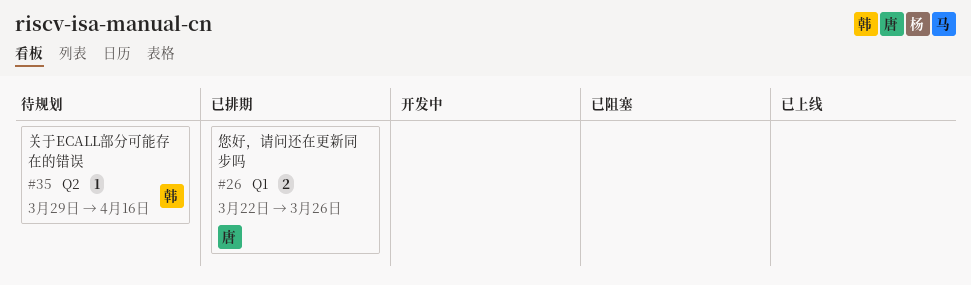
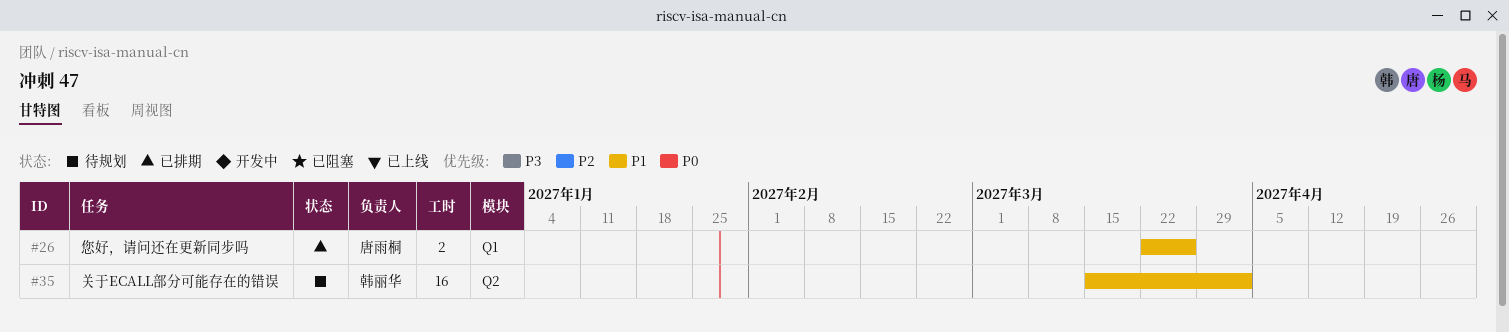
#35, estimate: 1 -> 16
#35, start: Mar 29 -> Mar 15
#35, due: Apr 16 -> Apr 2

